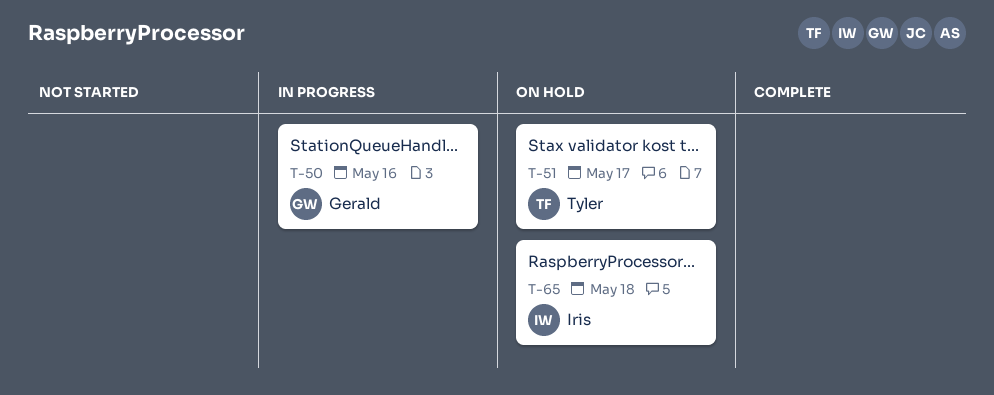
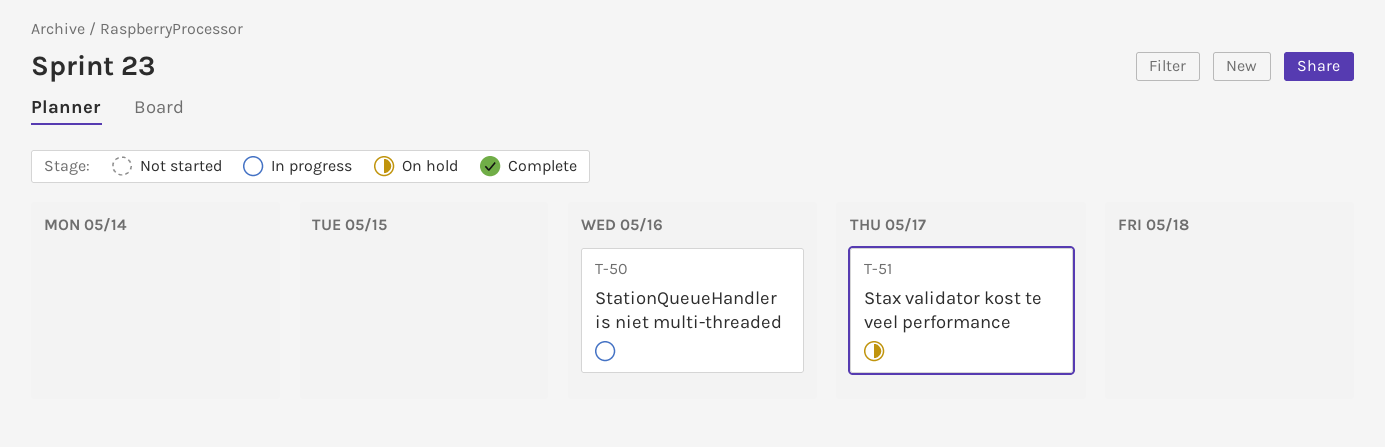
T-65: present -> none

